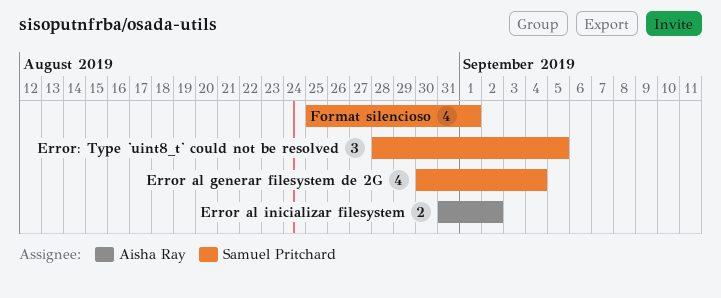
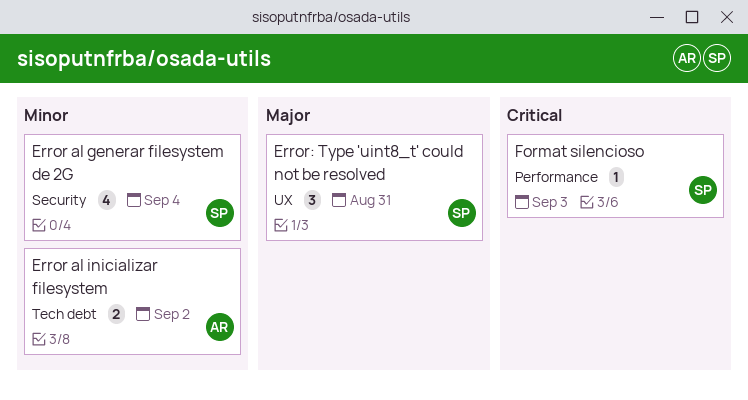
Error: Type 'uint8_t' could not be resolved, due: Sep 5 -> Aug 31
Format silencioso, estimate: 4 -> 1
Format silencioso, due: Sep 1 -> Sep 3

